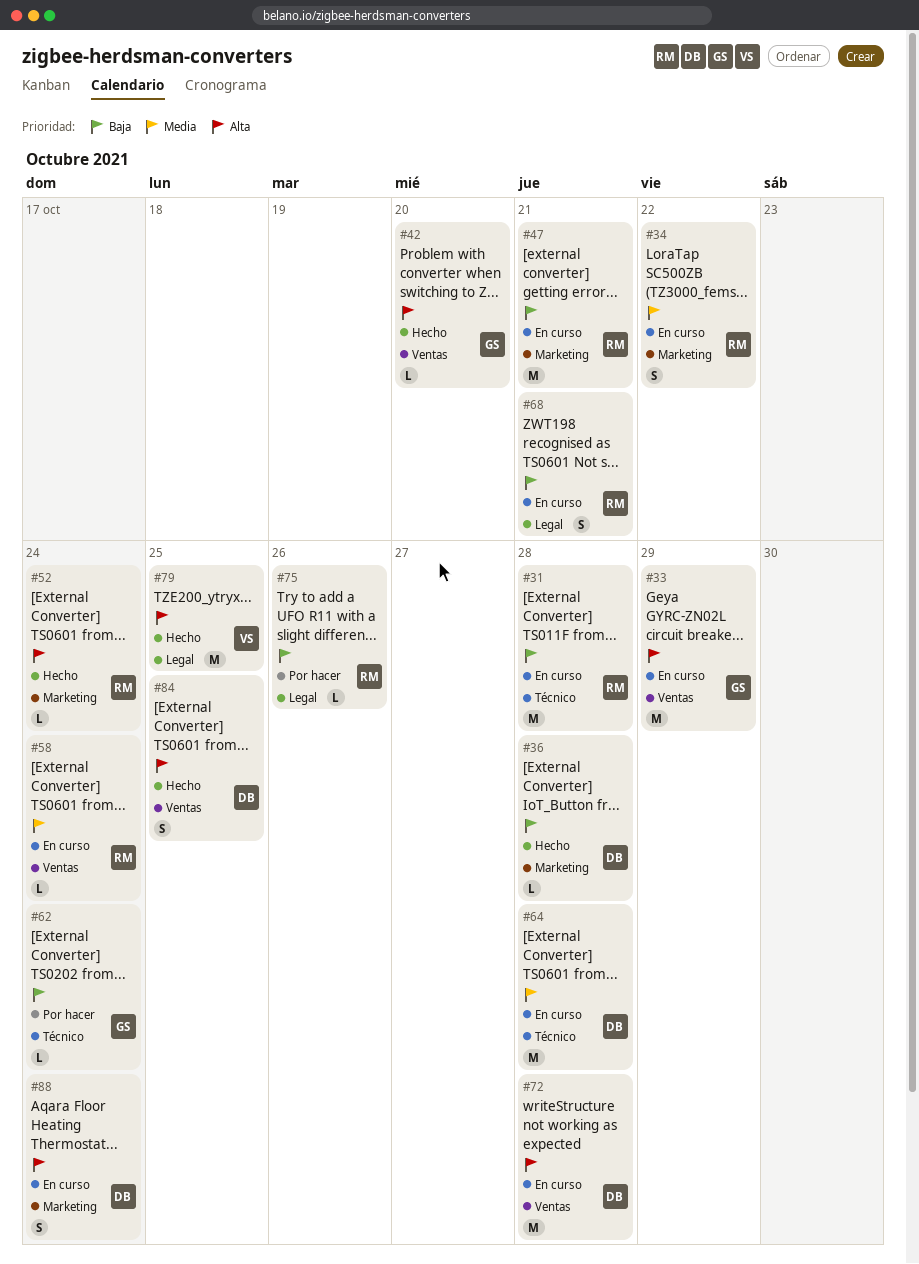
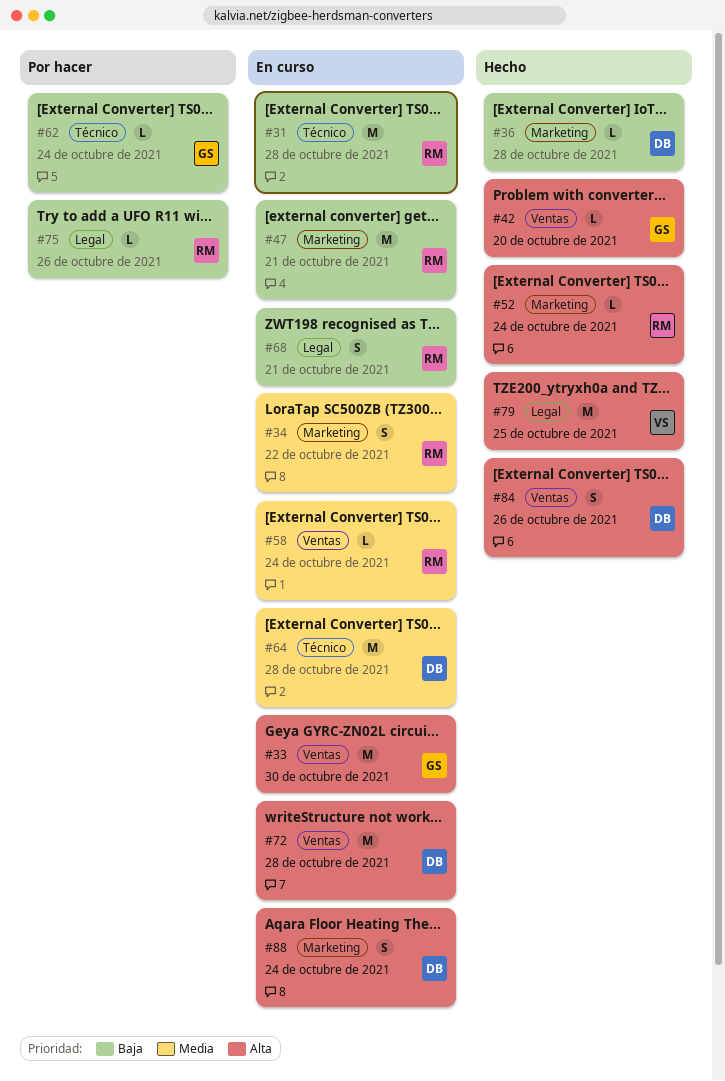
#33, due: Oct 29 -> Oct 30
#84, due: Oct 25 -> Oct 26

